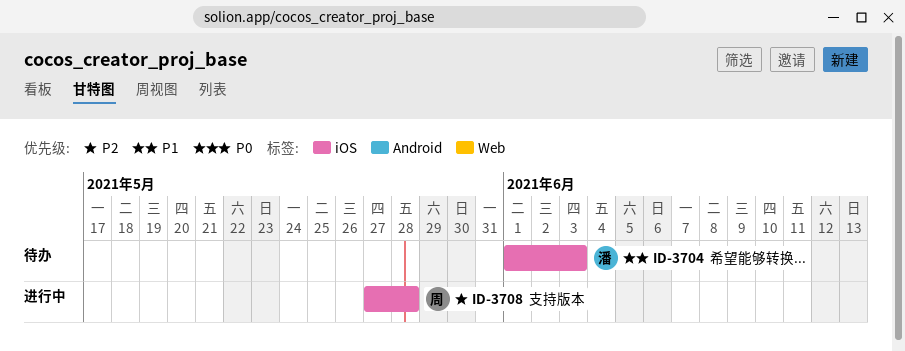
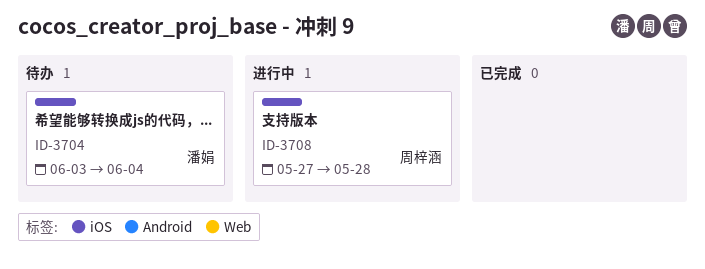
ID-3704, start: Jun 1 -> Jun 3
ID-3704, due: Jun 3 -> Jun 4

